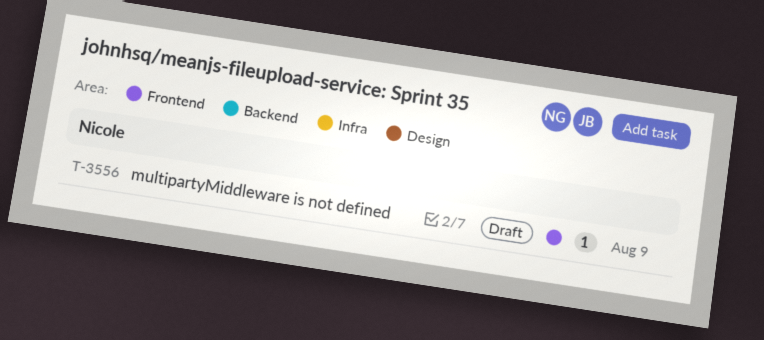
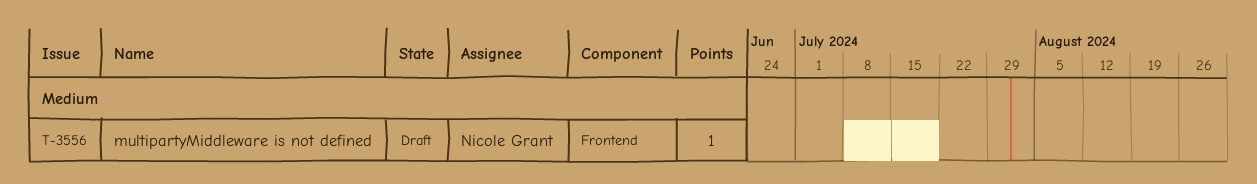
T-3556, due: Aug 9 -> Jul 19

